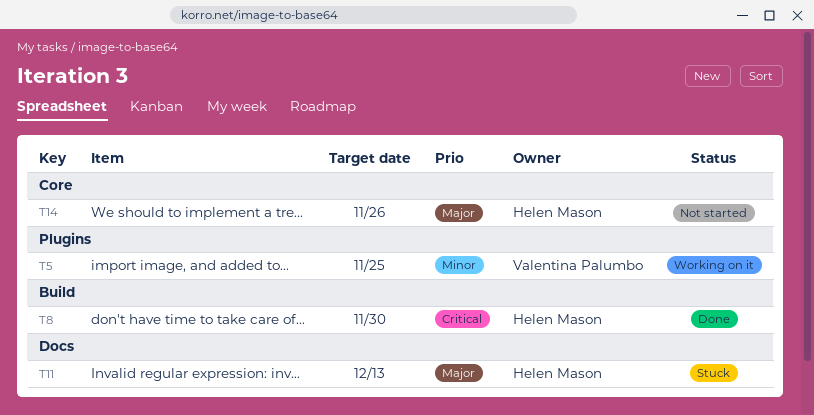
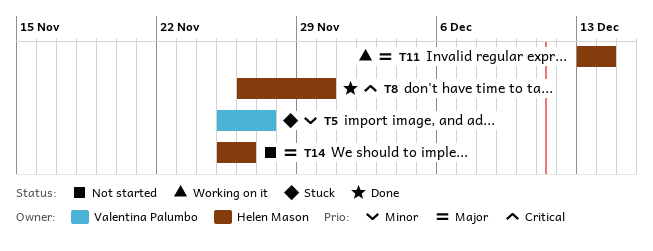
T5, status: Working on it -> Stuck
T5, due: Nov 25 -> Nov 27
T11, status: Stuck -> Working on it
T11, due: Dec 13 -> Dec 14

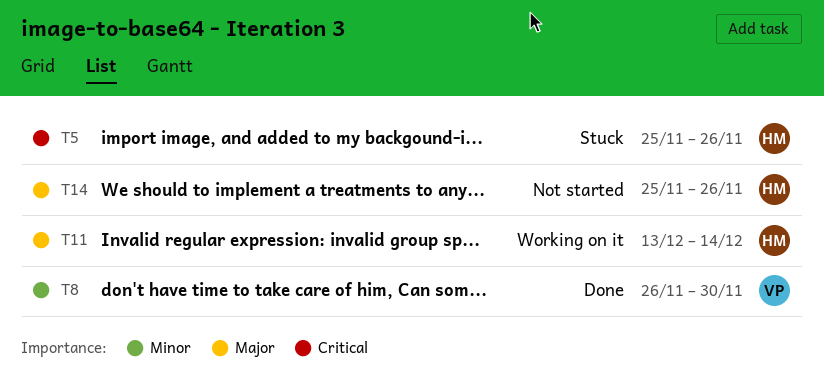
T5, owner: Valentina Palumbo -> Helen Mason
T5, priority: Minor -> Critical
T5, due: Nov 27 -> Nov 26
T8, owner: Helen Mason -> Valentina Palumbo
T8, priority: Critical -> Minor

